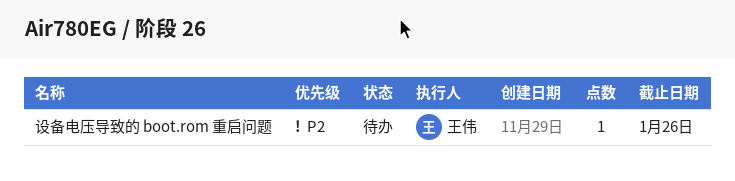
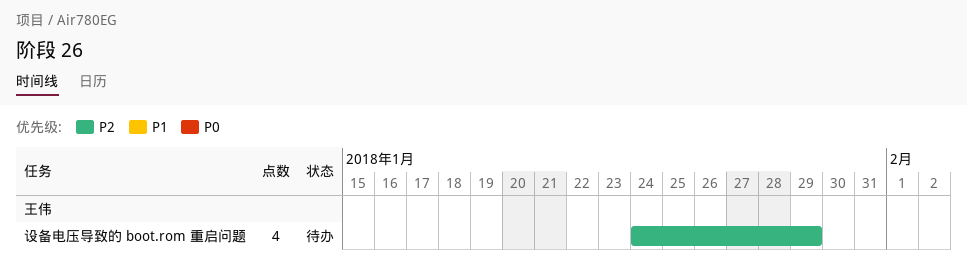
设备电压导致的 boot.rom 重启问题, estimate: 1 -> 4
设备电压导致的 boot.rom 重启问题, due: Jan 26 -> Jan 29

